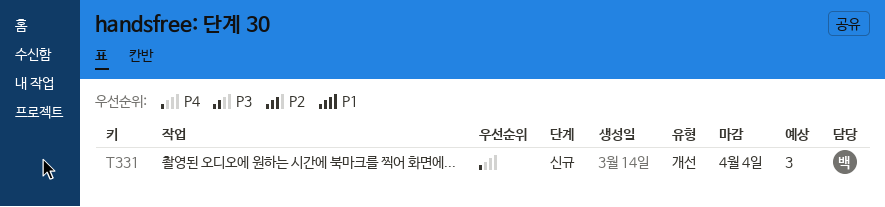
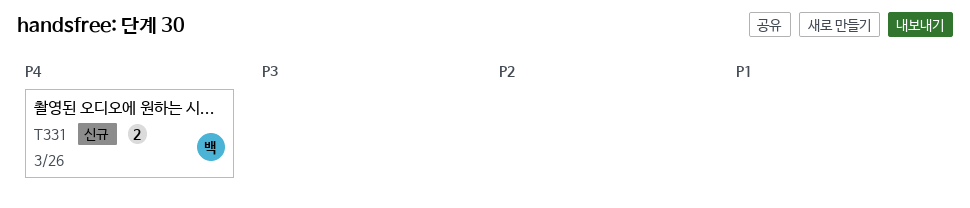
T331, estimate: 3 -> 2
T331, due: Apr 4 -> Mar 26

